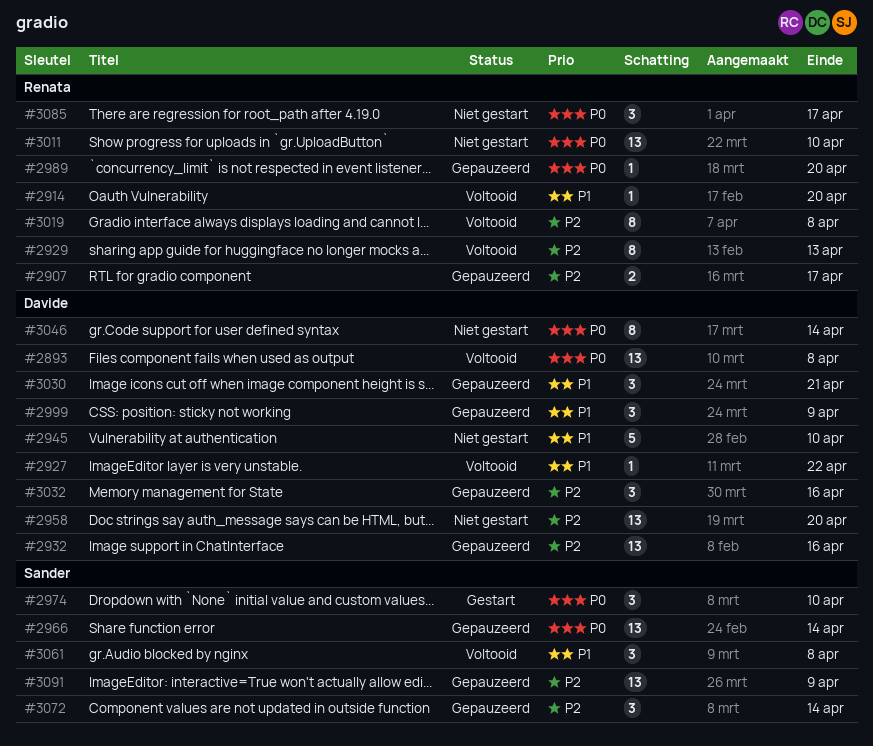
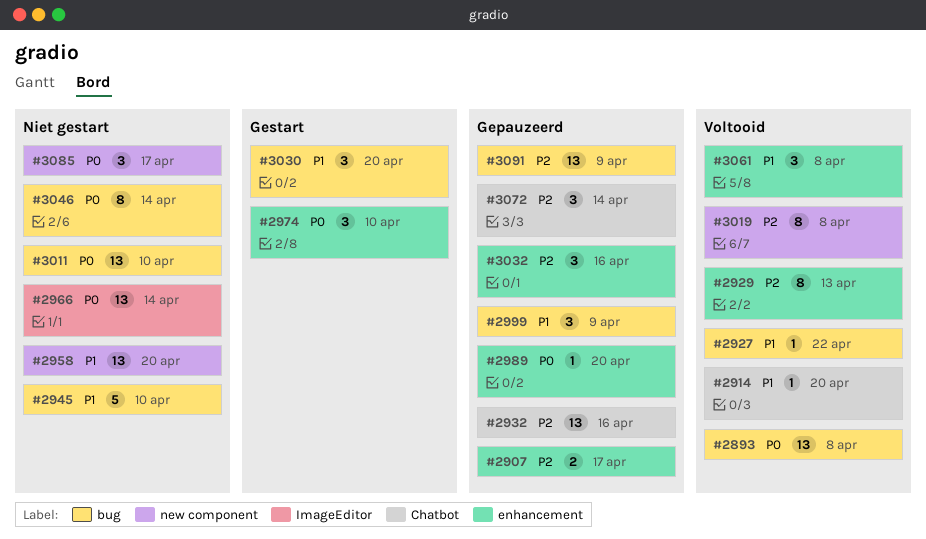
#2958, priority: P2 -> P1
#2966, status: Gepauzeerd -> Niet gestart
#3030, status: Gepauzeerd -> Gestart
#3030, due: Apr 21 -> Apr 20

